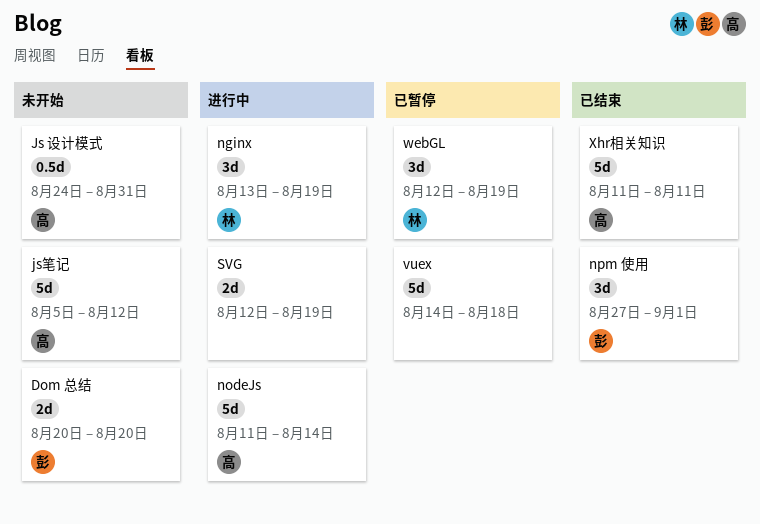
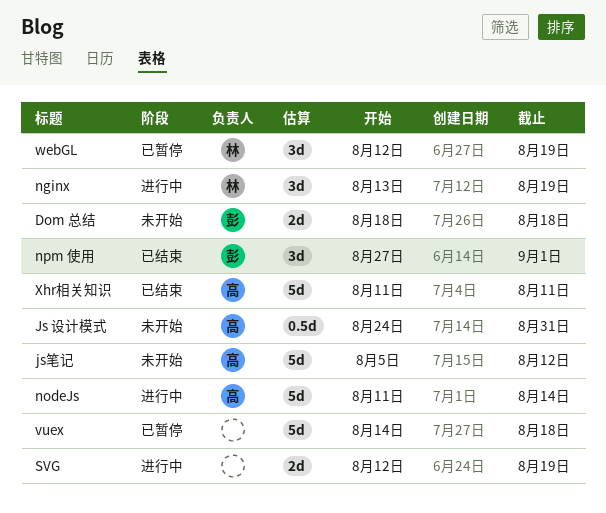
Dom 总结, start: Aug 20 -> Aug 18
Dom 总结, due: Aug 20 -> Aug 18

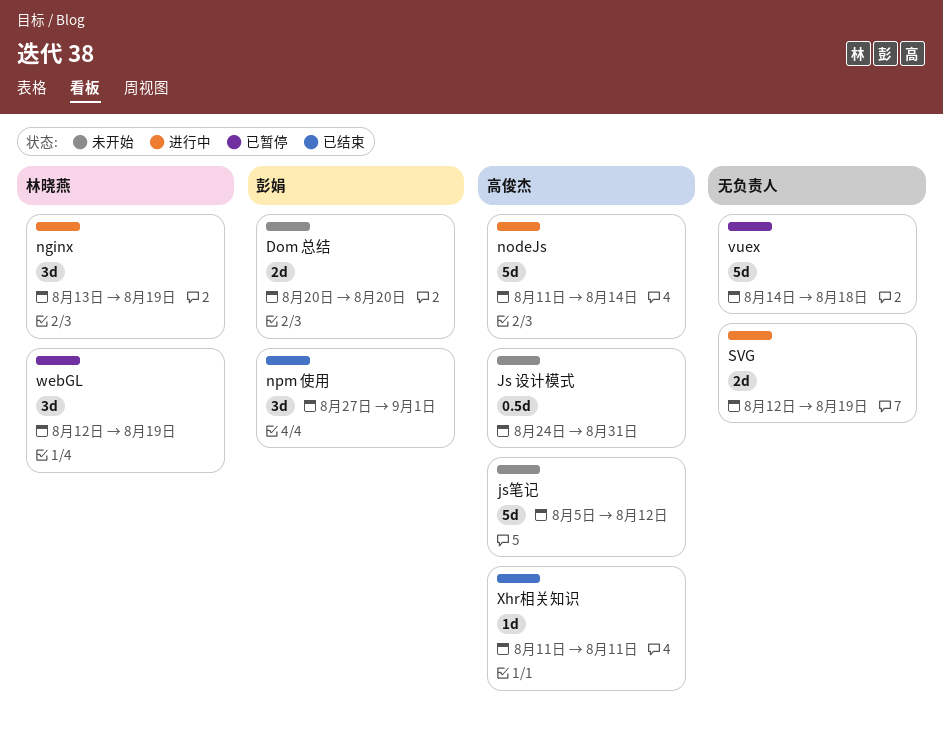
Dom 总结, start: Aug 18 -> Aug 20
Dom 总结, due: Aug 18 -> Aug 20
Xhr相关知识, estimate: 5d -> 1d

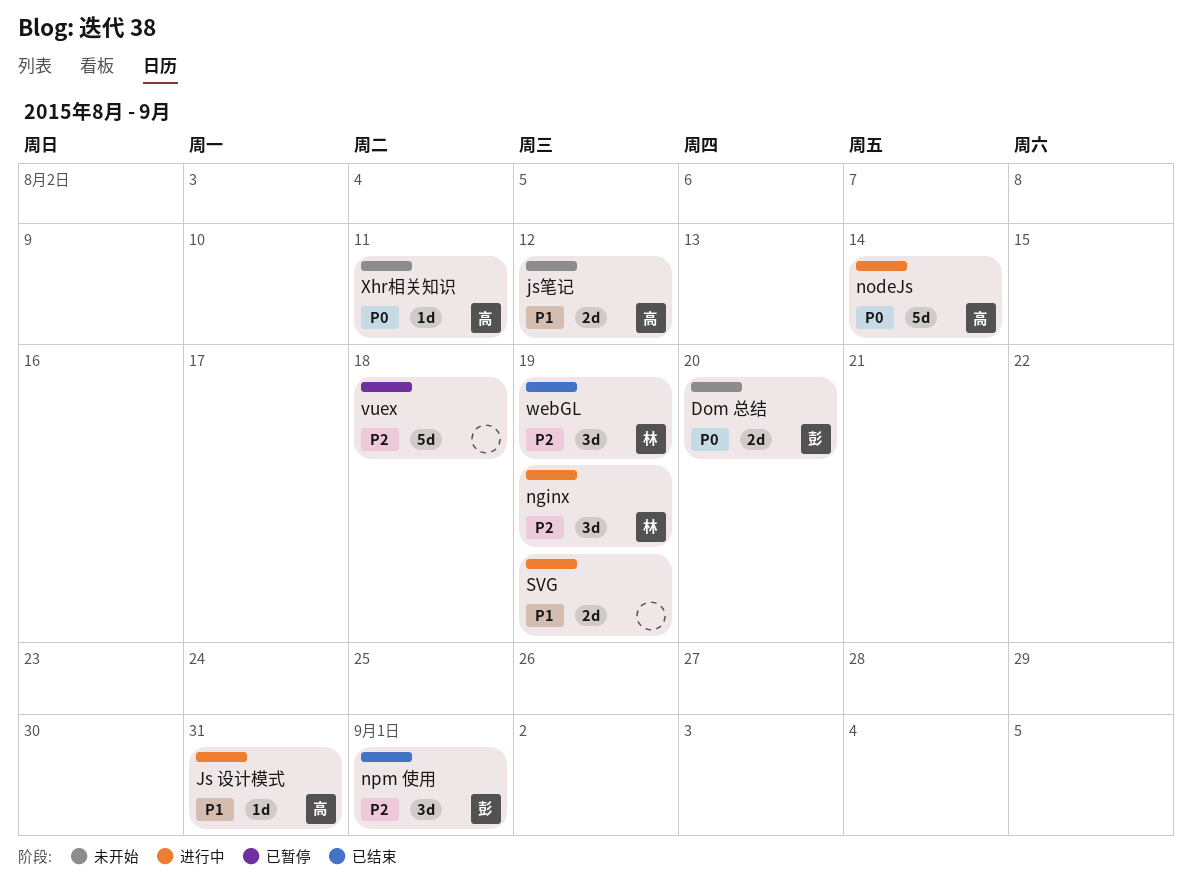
Js 设计模式, status: 未开始 -> 进行中
Js 设计模式, estimate: 0.5d -> 1d
js笔记, estimate: 5d -> 2d
webGL, status: 已暂停 -> 已结束
Xhr相关知识, status: 已结束 -> 未开始

